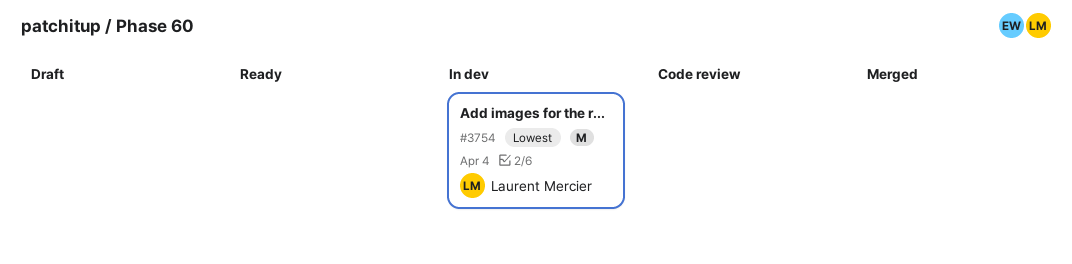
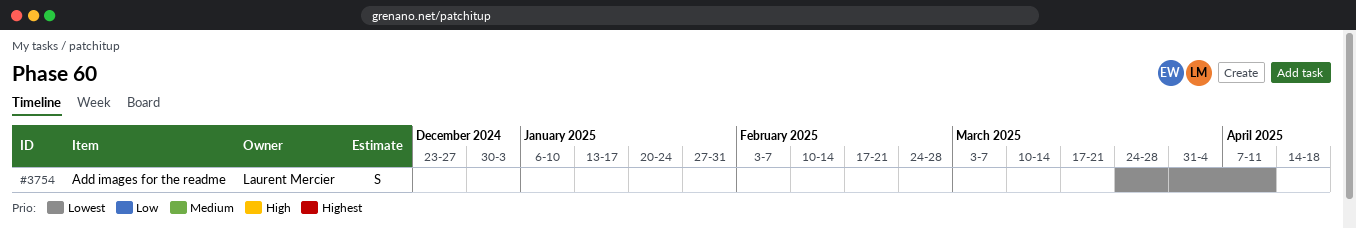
#3754, estimate: M -> S
#3754, due: Apr 4 -> Apr 11

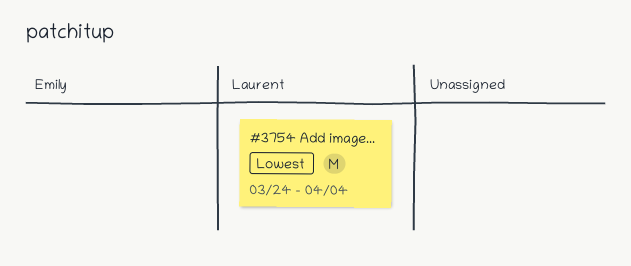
#3754, estimate: S -> M
#3754, due: Apr 11 -> Apr 4

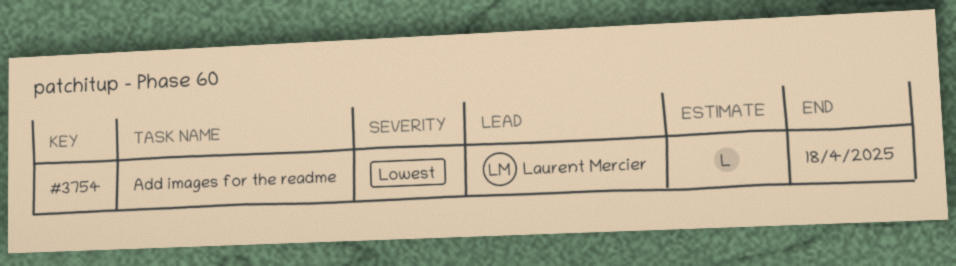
#3754, estimate: M -> L
#3754, due: Apr 4 -> Apr 18

